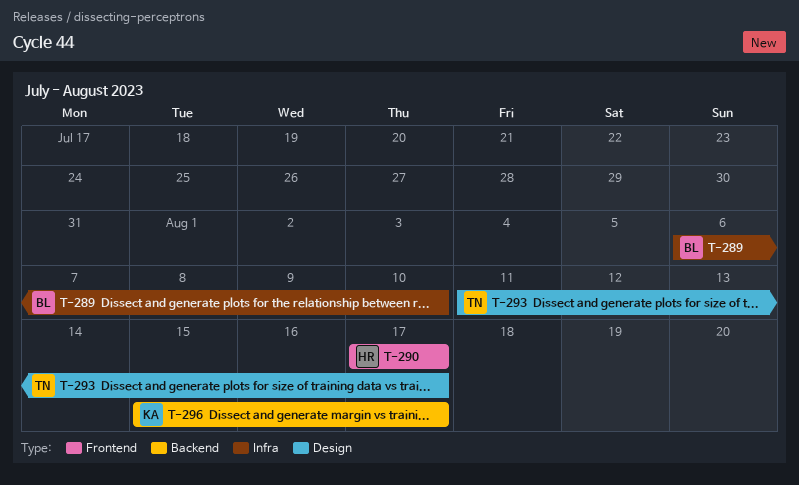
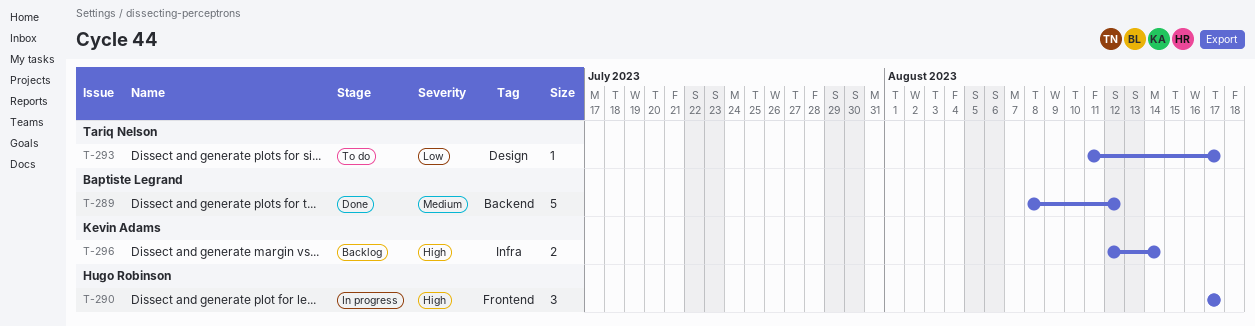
T-289, label: Infra -> Backend
T-289, start: Aug 6 -> Aug 8
T-289, due: Aug 10 -> Aug 12
T-296, label: Backend -> Infra
T-296, start: Aug 15 -> Aug 12
T-296, due: Aug 17 -> Aug 14

